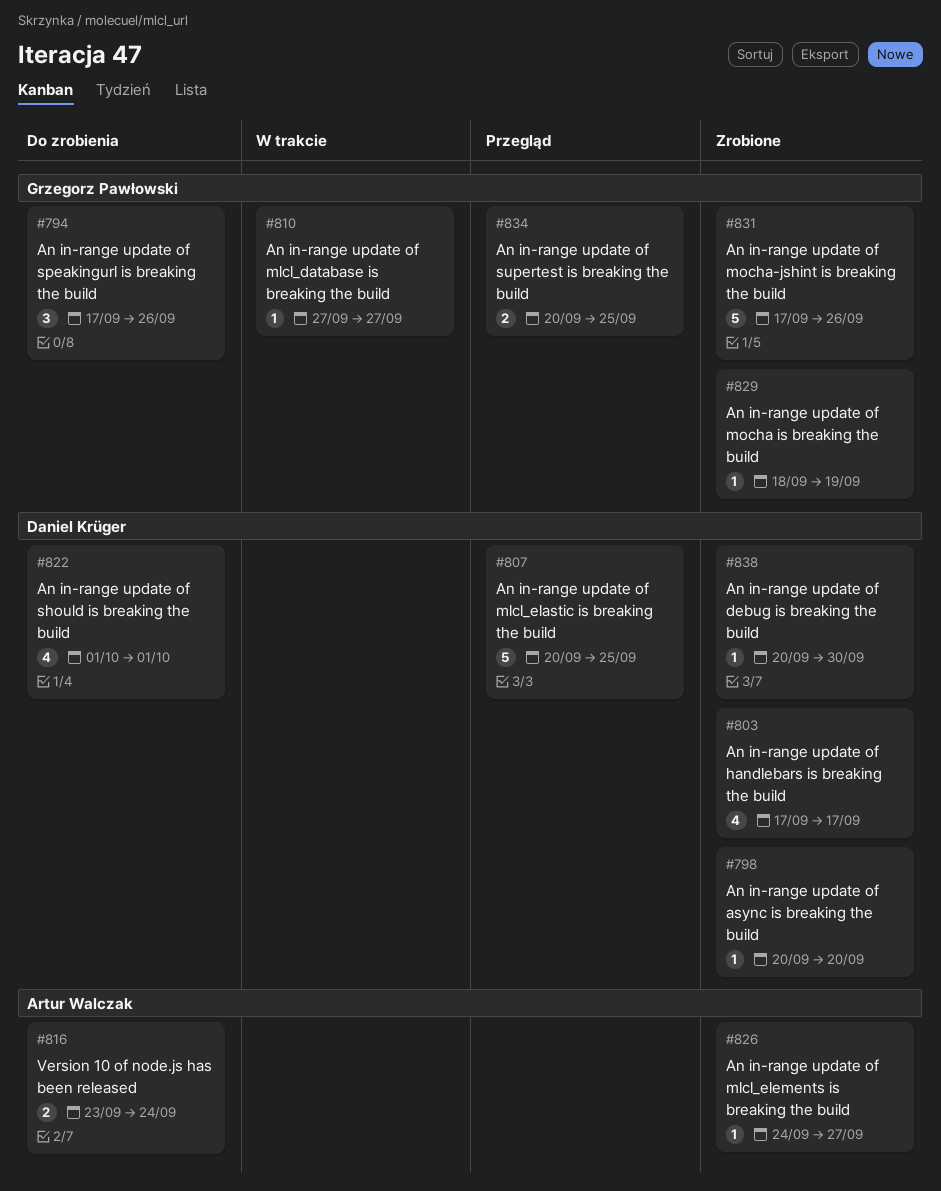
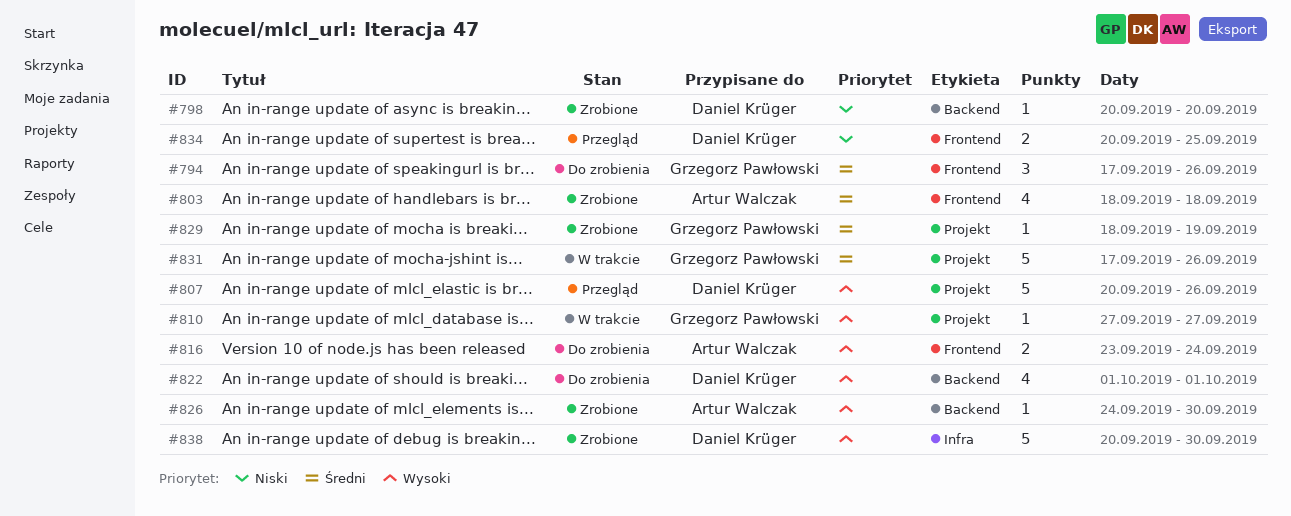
#803, owner: Daniel Krüger -> Artur Walczak
#803, start: Sep 17 -> Sep 18
#803, due: Sep 17 -> Sep 18
#807, due: Sep 25 -> Sep 26
#826, due: Sep 27 -> Sep 30
#831, status: Zrobione -> W trakcie
#834, owner: Grzegorz Pawłowski -> Daniel Krüger
#838, estimate: 1 -> 5

